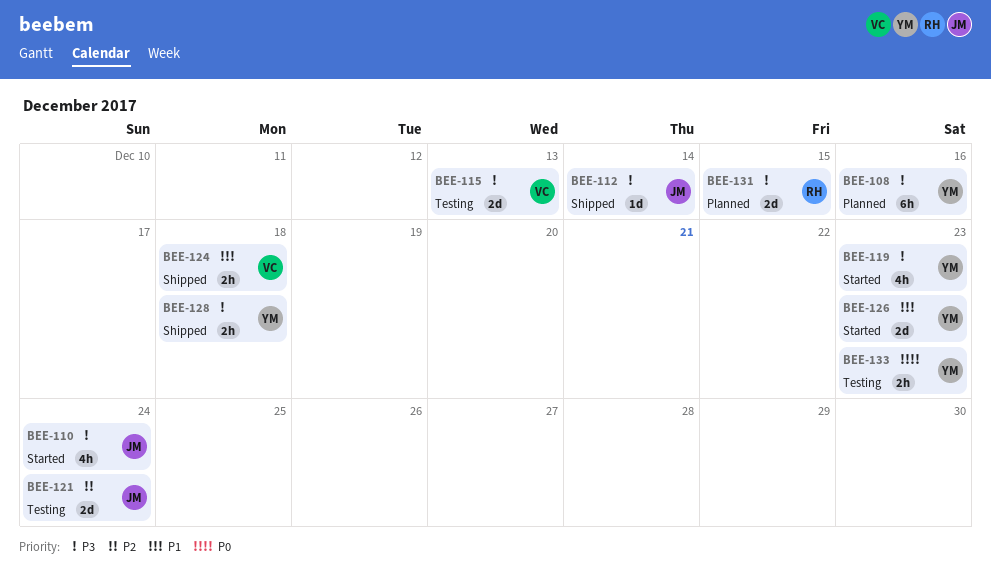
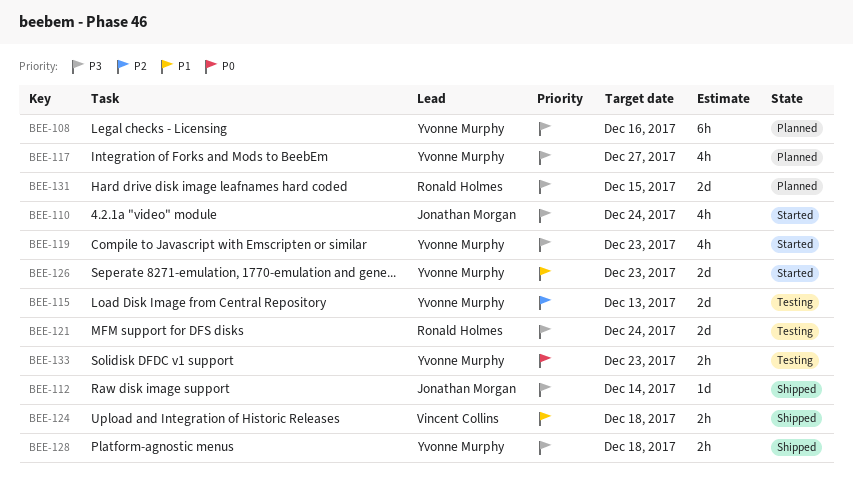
BEE-115, owner: Vincent Collins -> Yvonne Murphy
BEE-115, priority: P3 -> P2
BEE-117: none -> present
BEE-121, owner: Jonathan Morgan -> Ronald Holmes
BEE-121, priority: P2 -> P3

